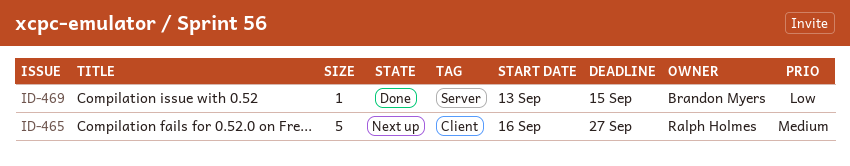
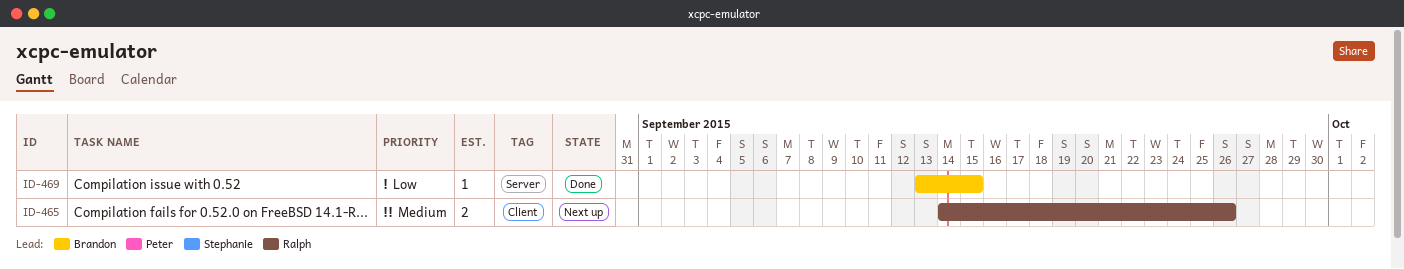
ID-465, estimate: 5 -> 2
ID-465, start: Sep 16 -> Sep 14
ID-465, due: Sep 27 -> Sep 26

